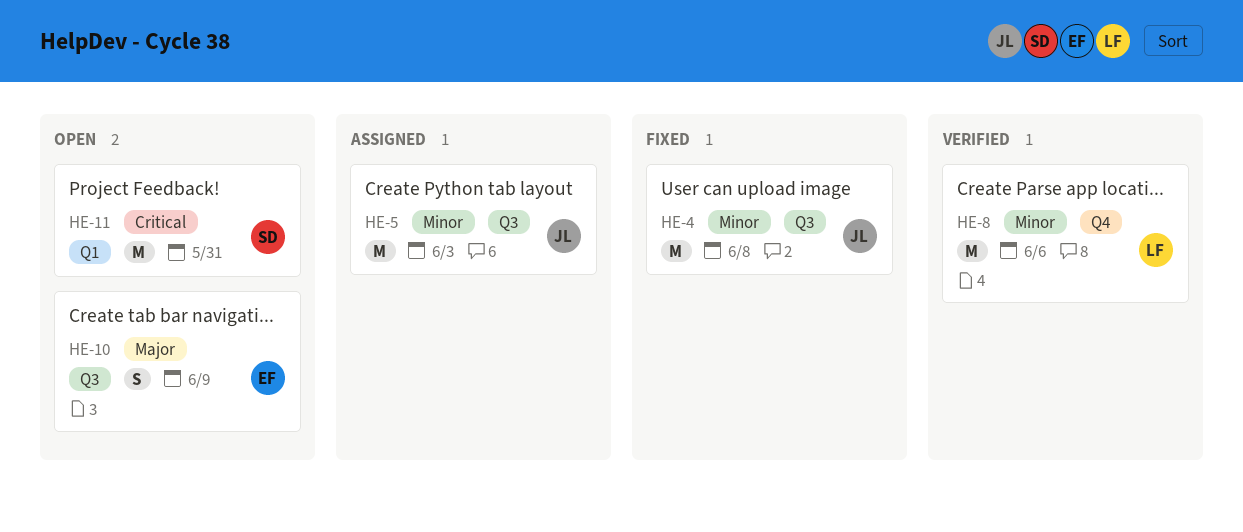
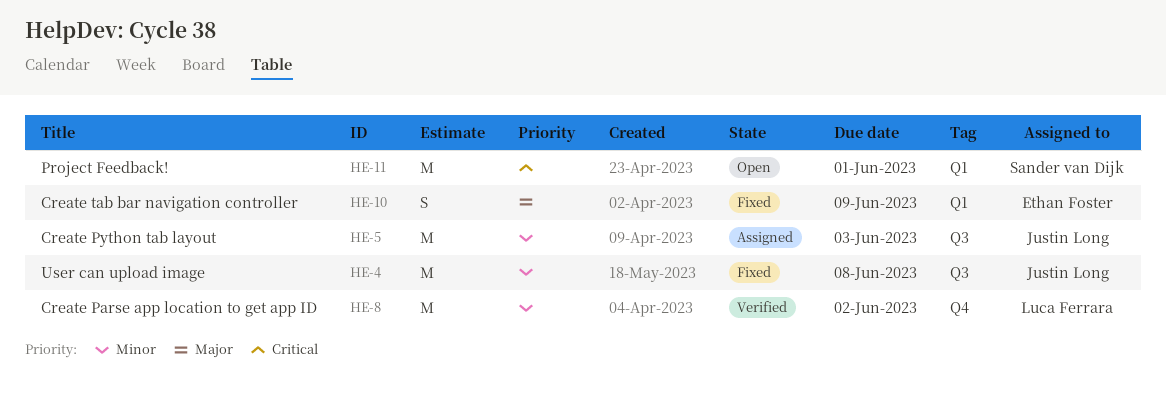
HE-8, due: Jun 6 -> Jun 2
HE-10, status: Open -> Fixed
HE-10, label: Q3 -> Q1
HE-11, due: May 31 -> Jun 1

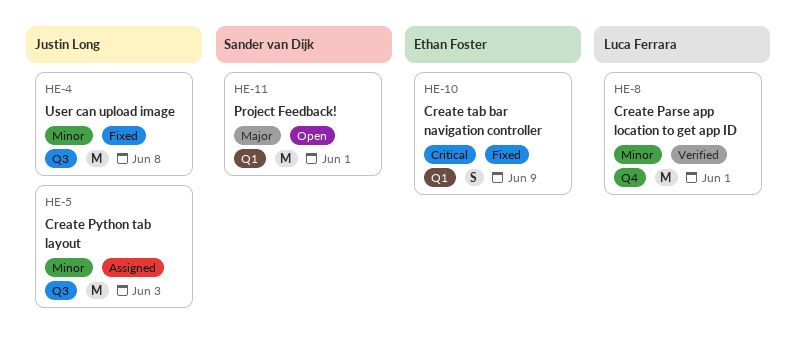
HE-8, due: Jun 2 -> Jun 1
HE-10, priority: Major -> Critical
HE-11, priority: Critical -> Major

